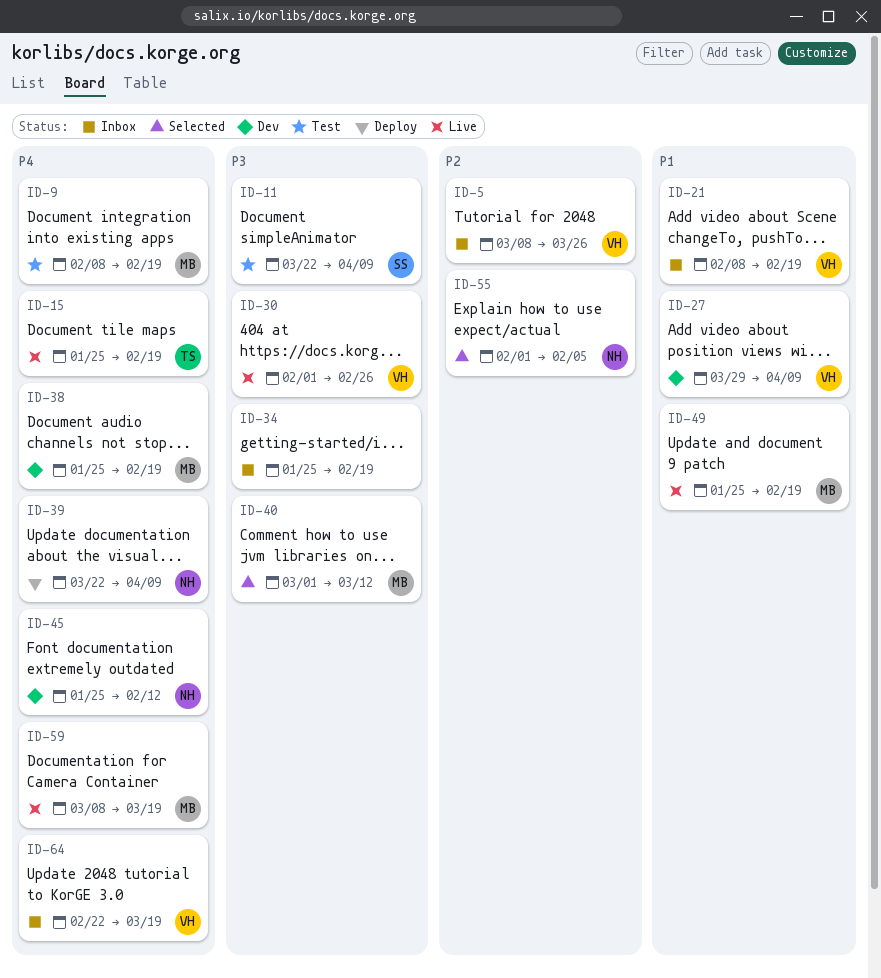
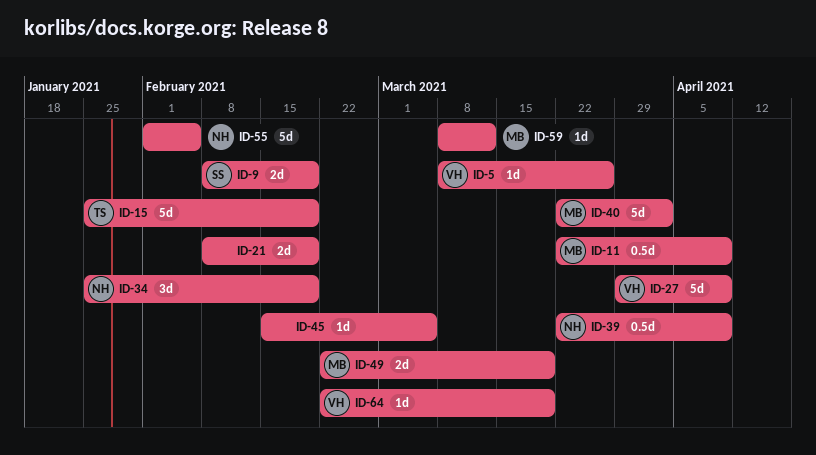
ID-9, owner: MB -> SS
ID-11, owner: SS -> MB
ID-21, owner: VH -> none
ID-30: present -> none
ID-34, owner: none -> NH
ID-38: present -> none
ID-40, start: Mar 1 -> Mar 22
ID-40, due: Mar 12 -> Apr 2
ID-45, owner: NH -> none
ID-45, start: Jan 25 -> Feb 15
ID-45, due: Feb 12 -> Mar 5
ID-49, start: Jan 25 -> Feb 22
ID-49, due: Feb 19 -> Mar 19
ID-59, due: Mar 19 -> Mar 12

